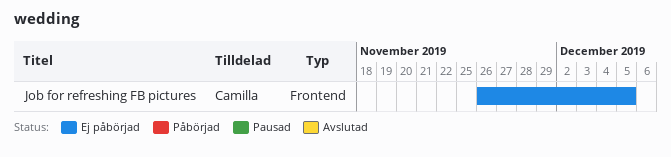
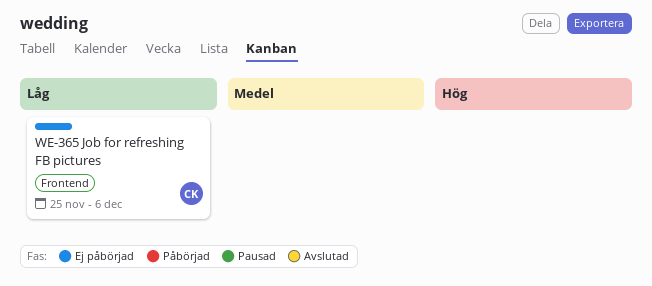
Job for refreshing FB pictures, start: Nov 26 -> Nov 25
Job for refreshing FB pictures, due: Dec 5 -> Dec 6

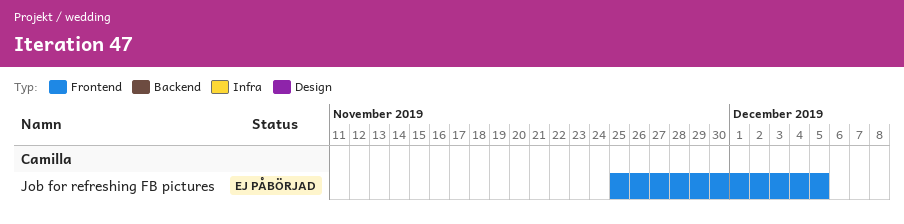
Job for refreshing FB pictures, due: Dec 6 -> Dec 5

